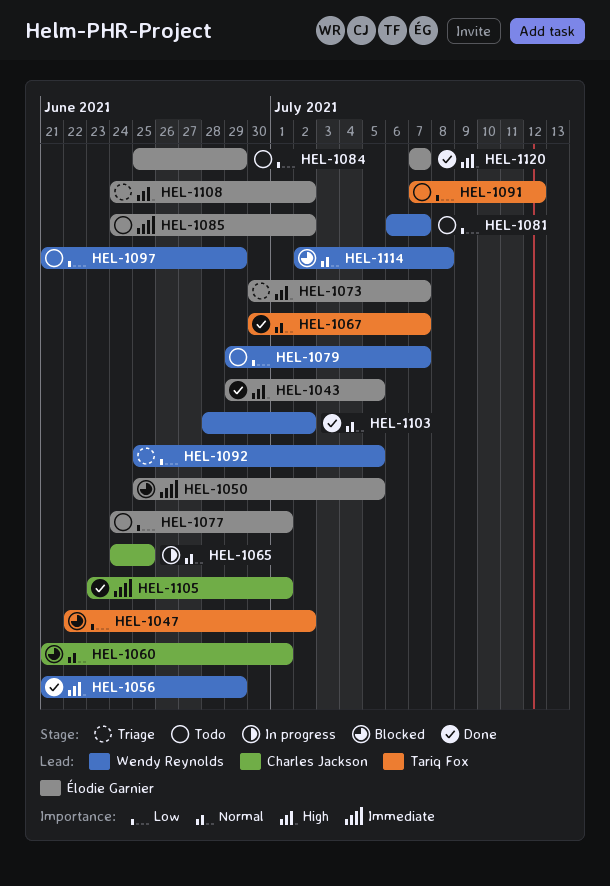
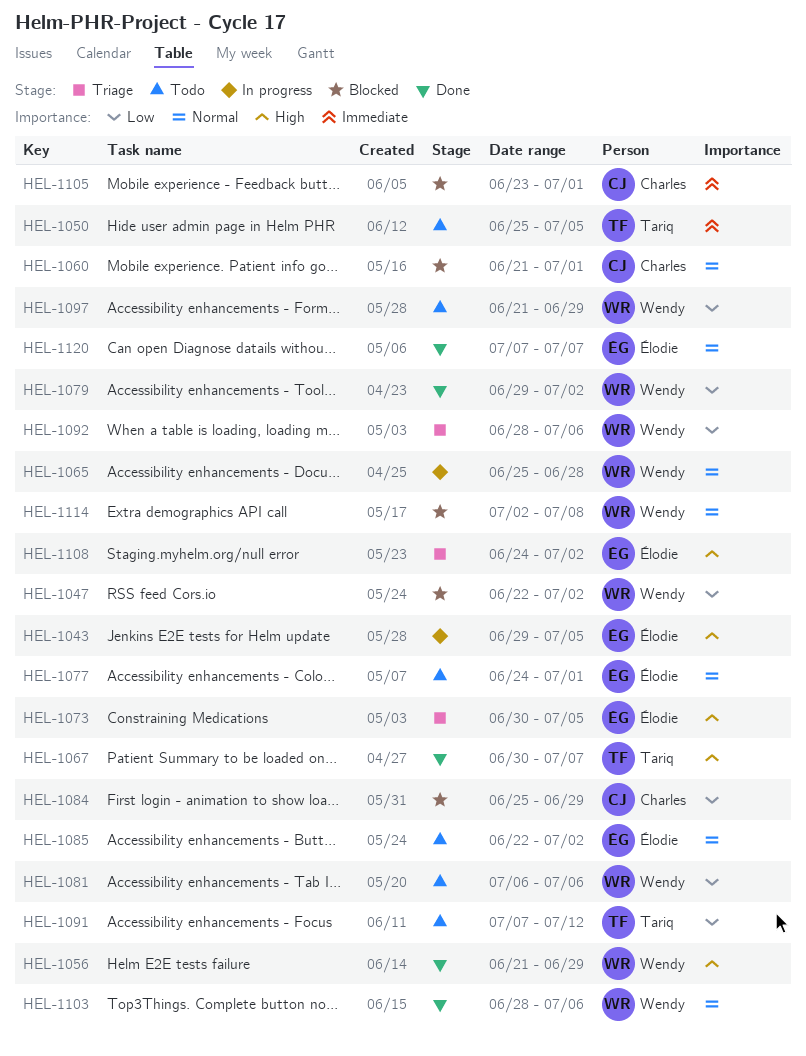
HEL-1043, status: Done -> In progress
HEL-1047, owner: Tariq Fox -> Wendy Reynolds
HEL-1050, status: Blocked -> Todo
HEL-1050, owner: Élodie Garnier -> Tariq Fox
HEL-1065, owner: Charles Jackson -> Wendy Reynolds
HEL-1065, start: Jun 24 -> Jun 25
HEL-1065, due: Jun 25 -> Jun 28
HEL-1067, priority: Normal -> High
HEL-1073, due: Jul 7 -> Jul 5
HEL-1077, priority: Low -> Normal
HEL-1079, status: Todo -> Done
HEL-1079, due: Jul 7 -> Jul 2
HEL-1081, due: Jul 7 -> Jul 6
HEL-1084, status: Todo -> Blocked
HEL-1084, owner: Élodie Garnier -> Charles Jackson
HEL-1085, priority: Immediate -> Normal
HEL-1085, start: Jun 24 -> Jun 22
HEL-1092, start: Jun 25 -> Jun 28
HEL-1092, due: Jul 5 -> Jul 6
HEL-1103, due: Jul 2 -> Jul 6
HEL-1105, status: Done -> Blocked
HEL-1120, priority: High -> Normal

